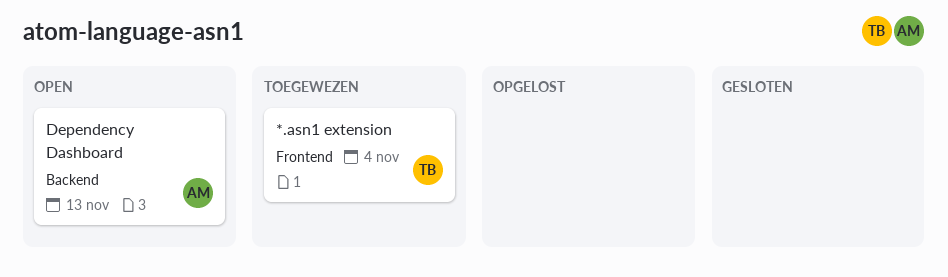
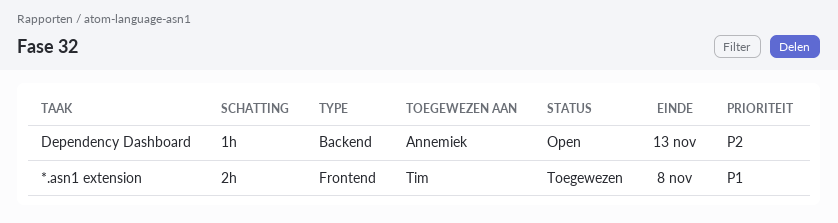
*.asn1 extension, due: Nov 4 -> Nov 8

